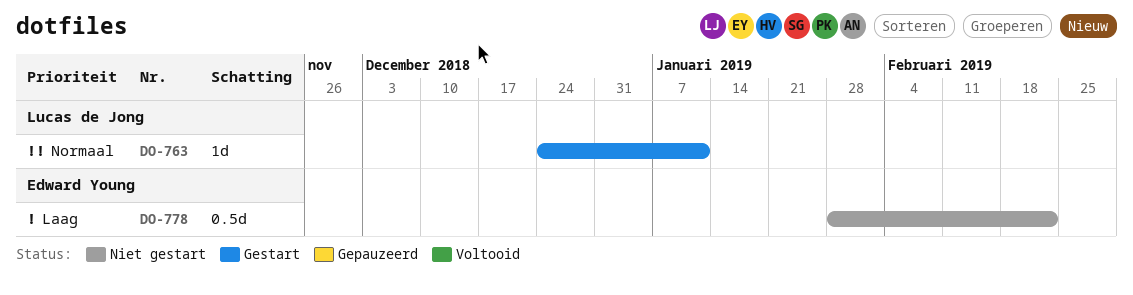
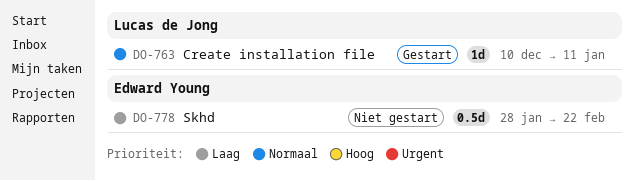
DO-763, start: Dec 24 -> Dec 10

